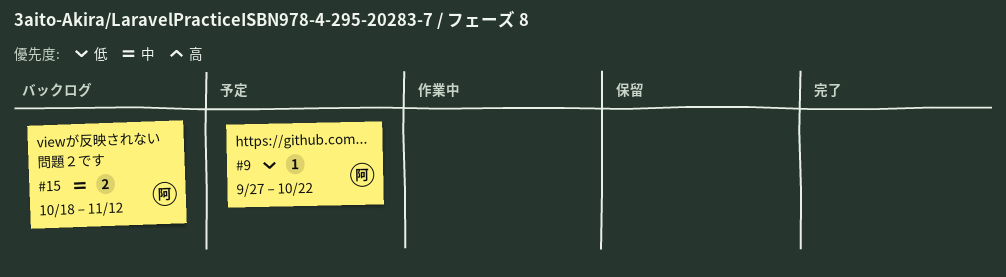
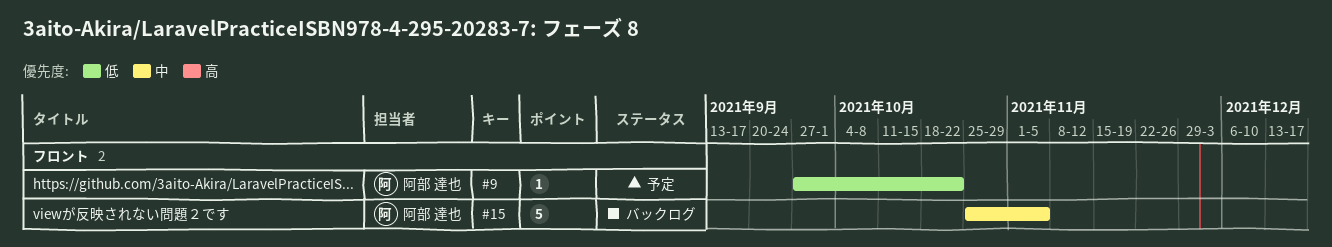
#15, estimate: 2 -> 5
#15, start: Oct 18 -> Oct 25
#15, due: Nov 12 -> Nov 5

